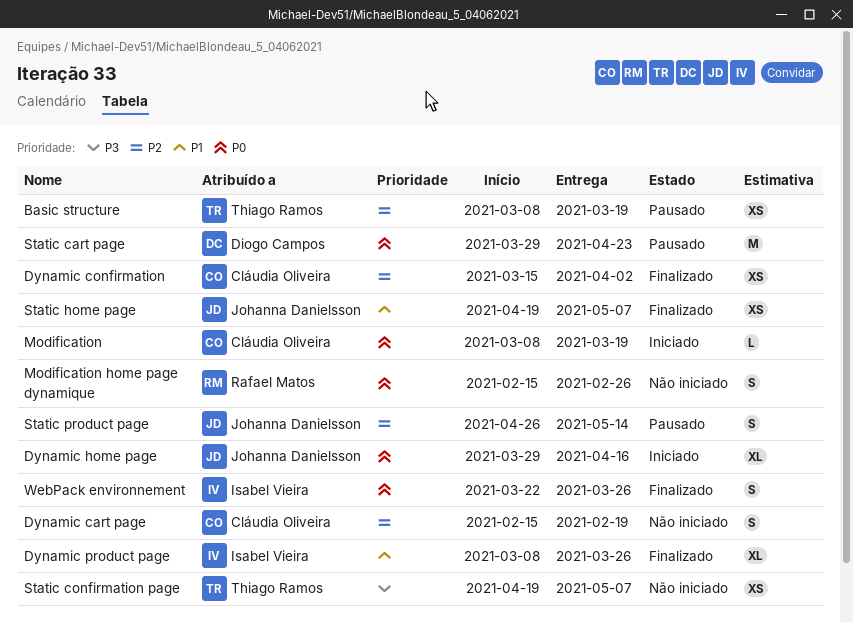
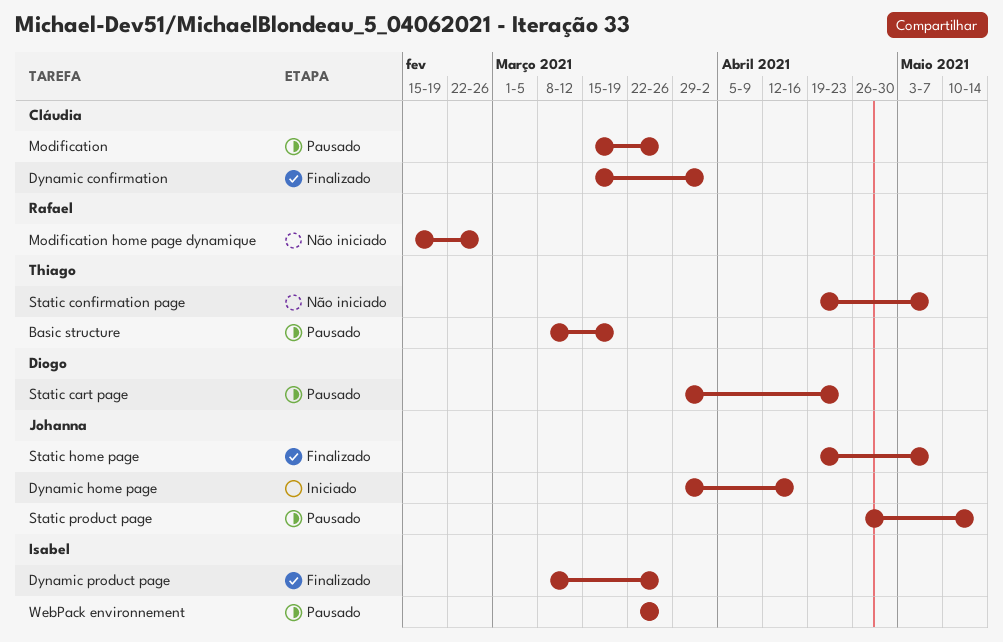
Dynamic cart page: present -> none
Modification, status: Iniciado -> Pausado
Modification, start: Mar 8 -> Mar 15
Modification, due: Mar 19 -> Mar 26
WebPack environnement, status: Finalizado -> Pausado

